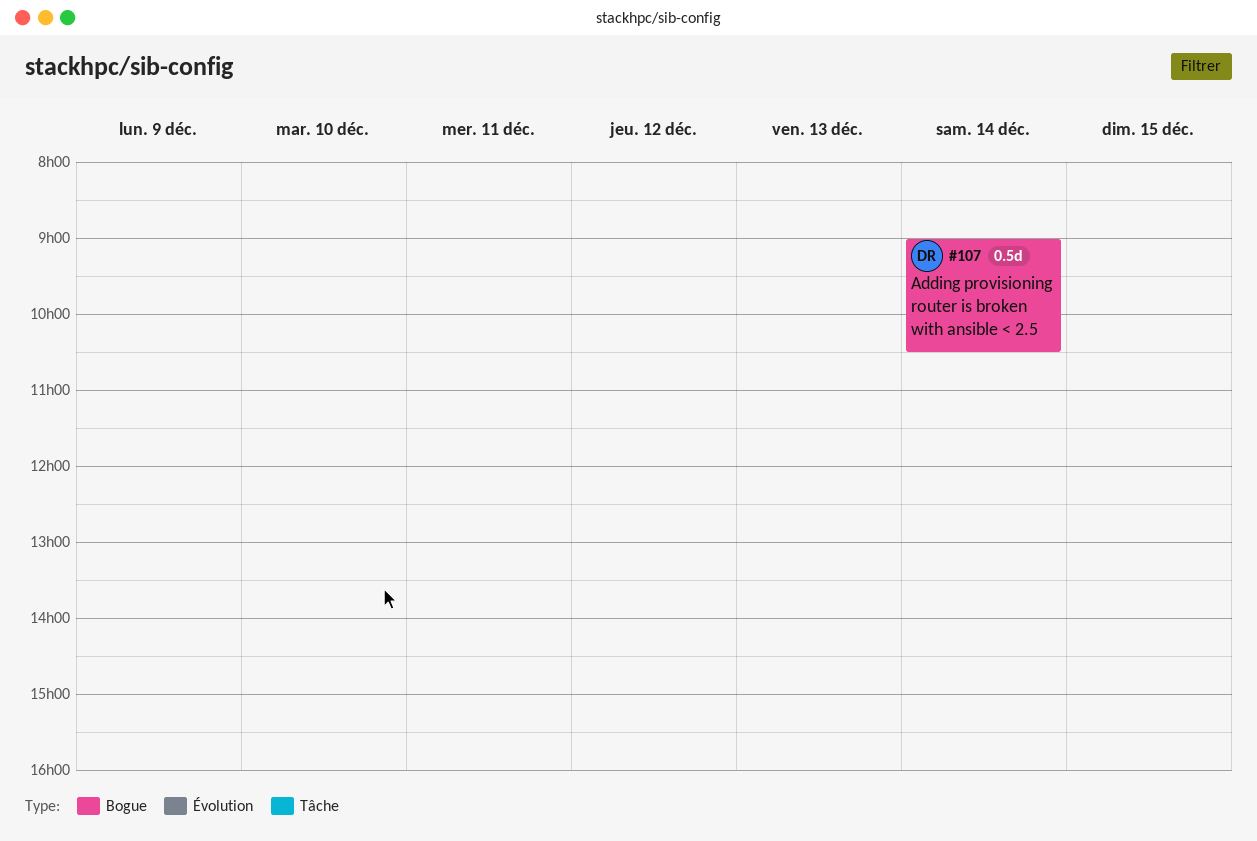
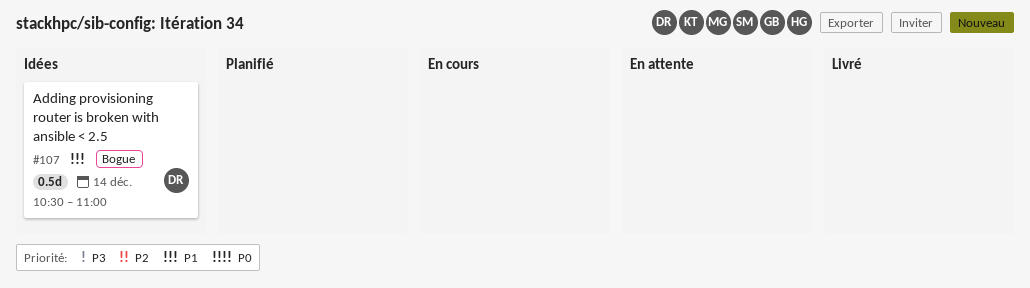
#107, begins: 09:00 -> 10:30
#107, ends: 10:30 -> 11:00

